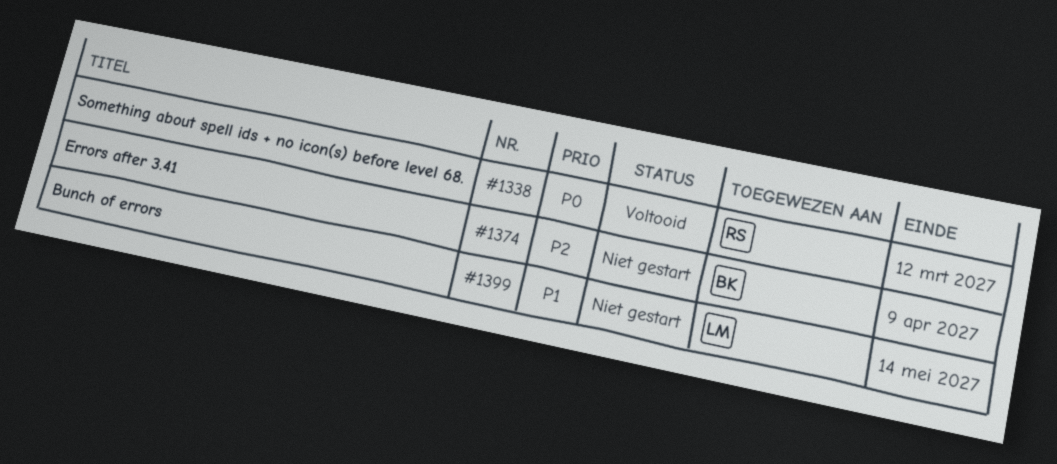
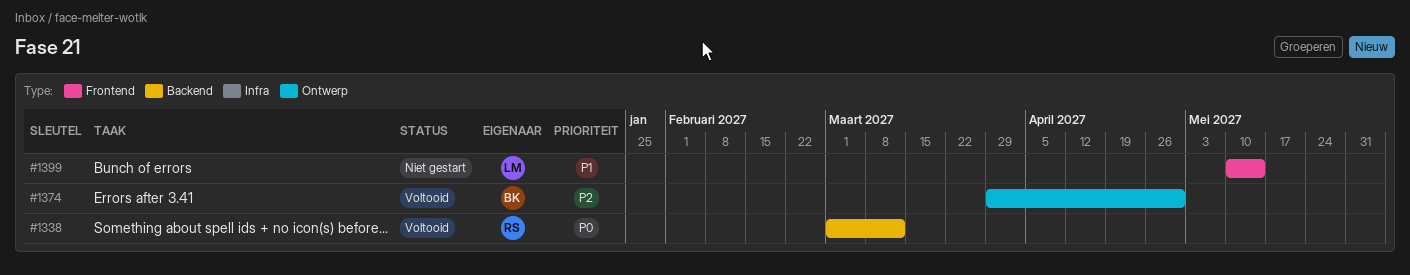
#1374, status: Niet gestart -> Voltooid
#1374, due: Apr 9 -> Apr 30

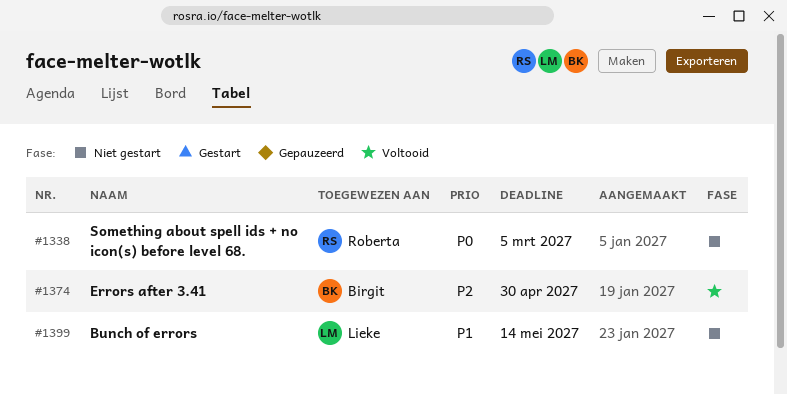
#1338, status: Voltooid -> Niet gestart
#1338, due: Mar 12 -> Mar 5

